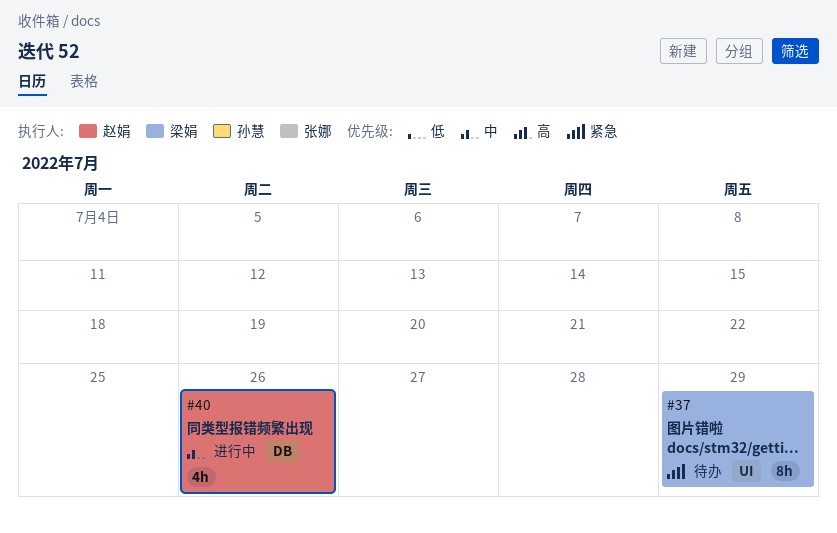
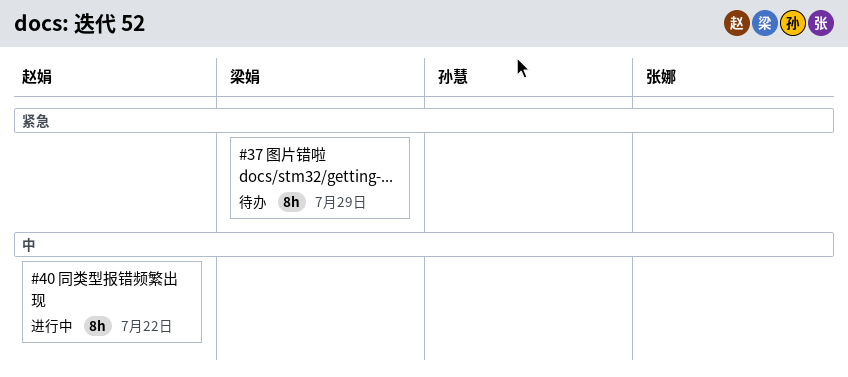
#40, estimate: 4h -> 8h
#40, due: Jul 26 -> Jul 22

